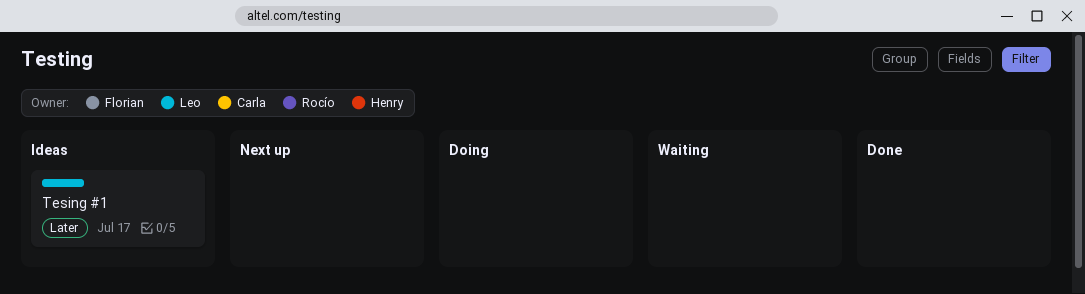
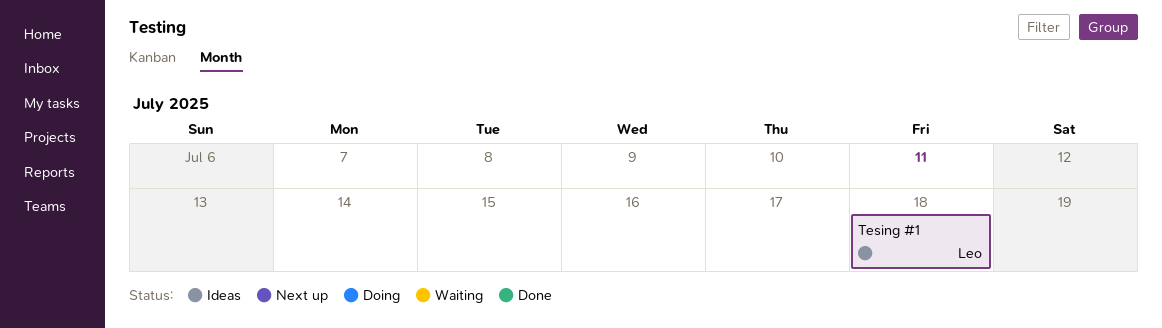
Tesing #1, due: Jul 17 -> Jul 18

